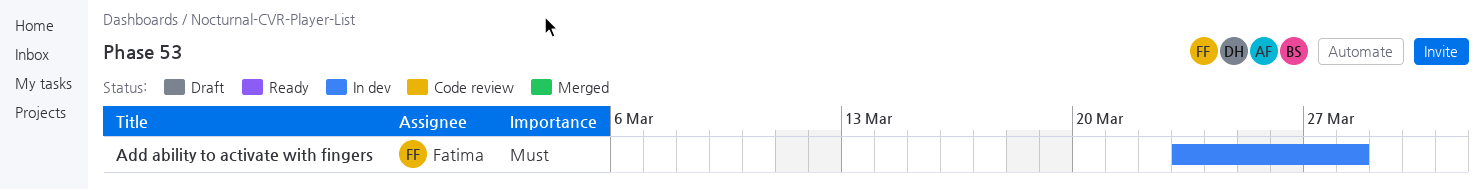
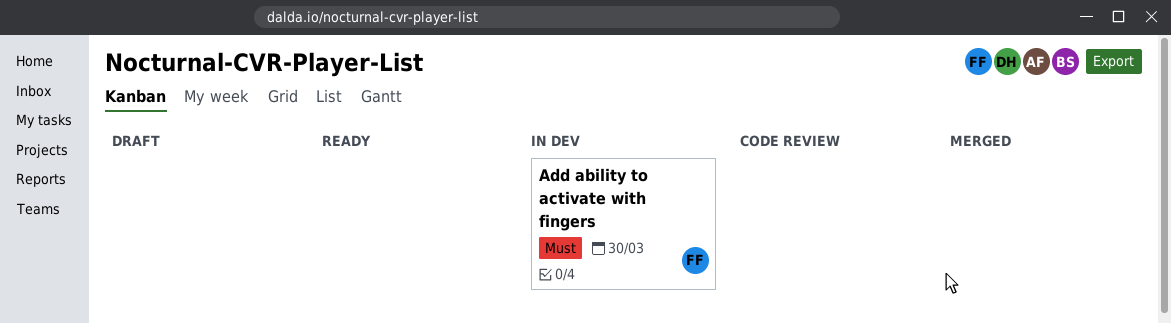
Add ability to activate with fingers, due: Mar 28 -> Mar 30

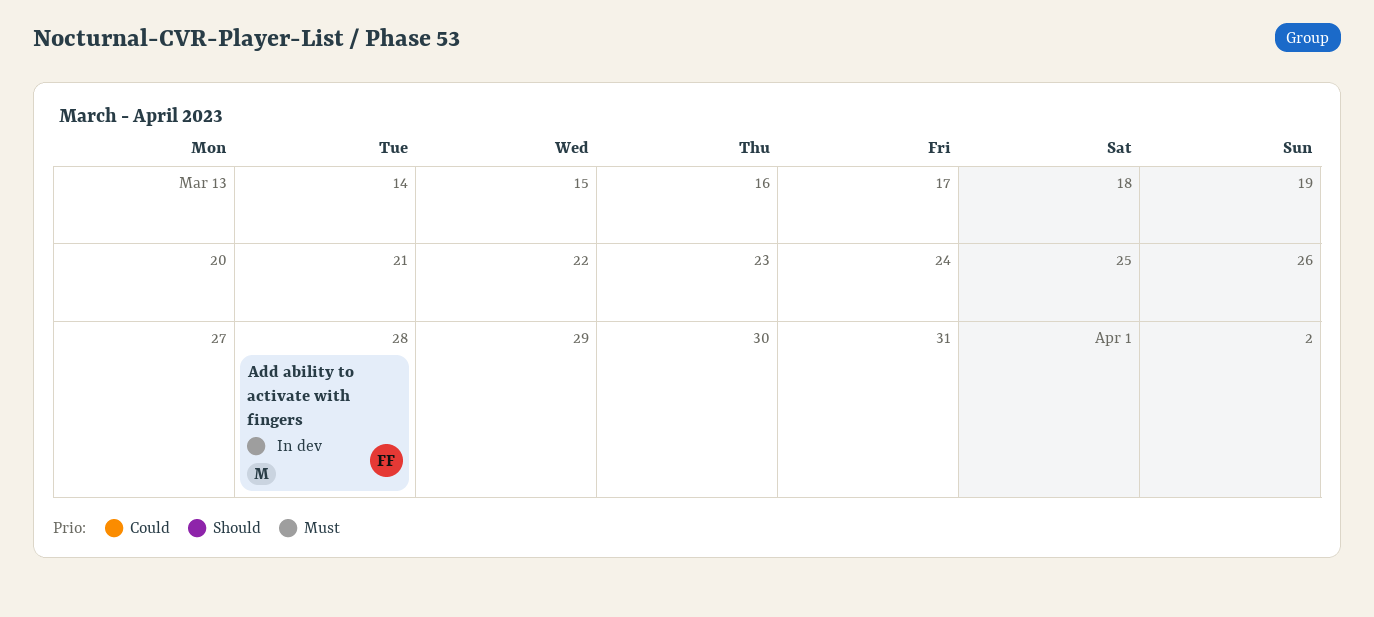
Add ability to activate with fingers, due: Mar 30 -> Mar 28

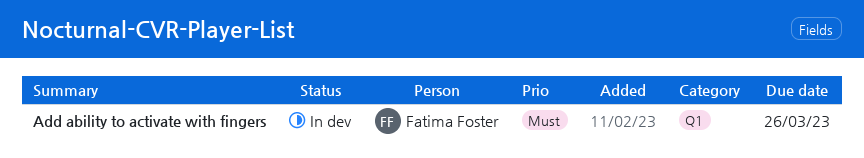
Add ability to activate with fingers, due: Mar 28 -> Mar 26

